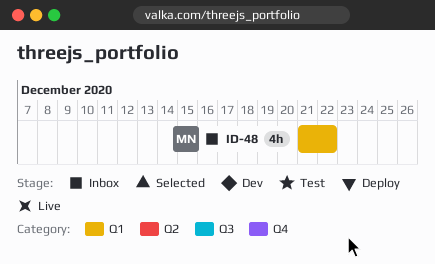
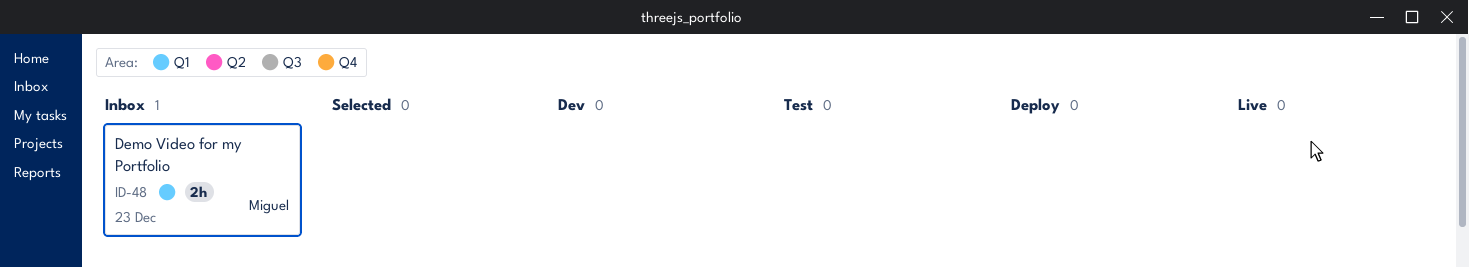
ID-48, estimate: 4h -> 2h
ID-48, due: Dec 22 -> Dec 23

